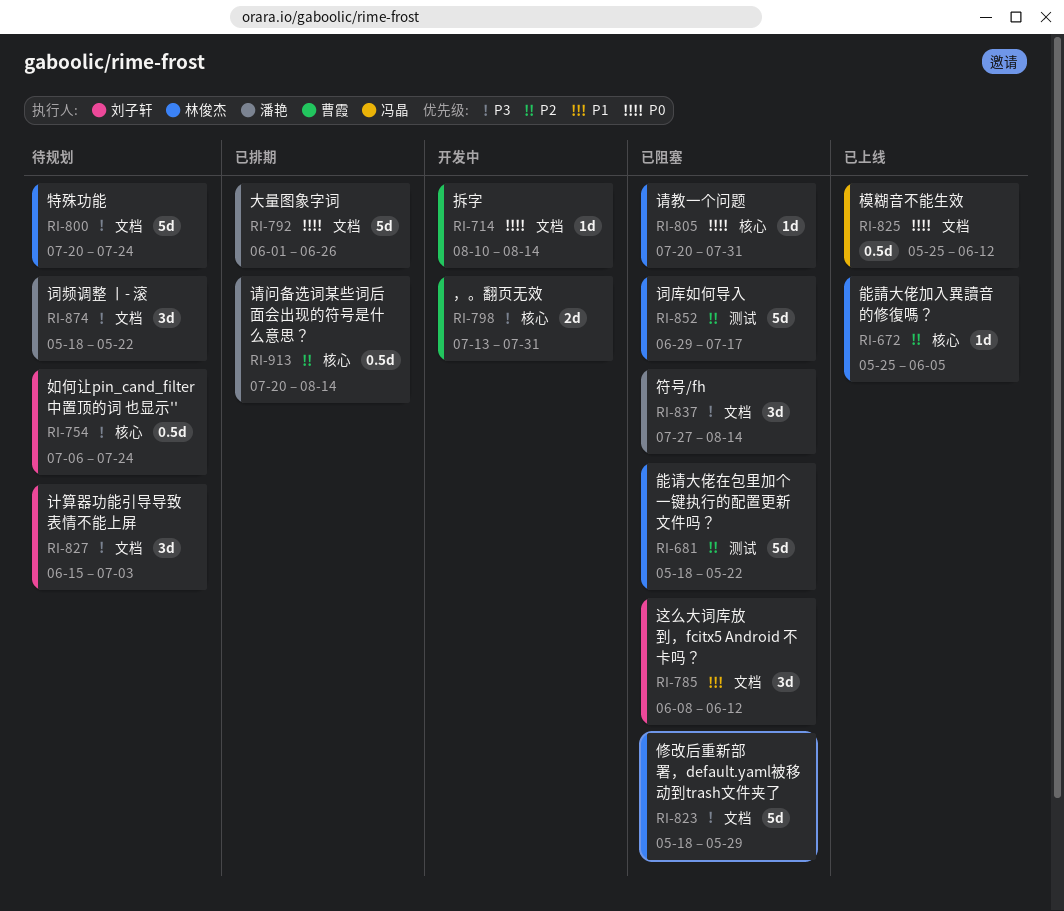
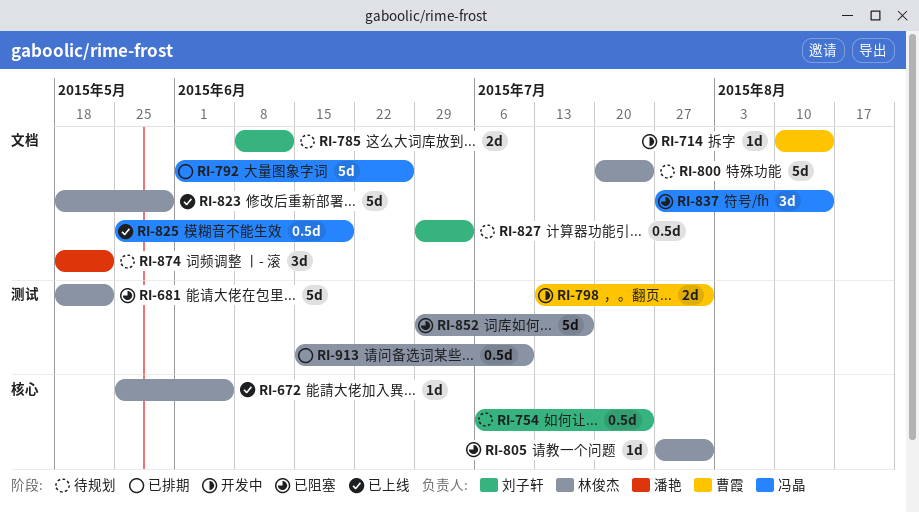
RI-785, status: 已阻塞 -> 待规划
RI-785, estimate: 3d -> 2d
RI-792, owner: 潘艳 -> 冯晶
RI-798, label: 核心 -> 测试
RI-805, start: Jul 20 -> Jul 27
RI-823, status: 已阻塞 -> 已上线
RI-825, due: Jun 12 -> Jun 19
RI-827, estimate: 3d -> 0.5d
RI-827, start: Jun 15 -> Jun 29
RI-837, owner: 潘艳 -> 冯晶
RI-913, owner: 潘艳 -> 林俊杰
RI-913, label: 核心 -> 测试
RI-913, start: Jul 20 -> Jun 15
RI-913, due: Aug 14 -> Jul 10

